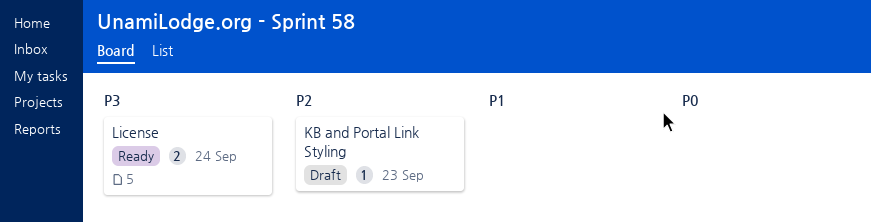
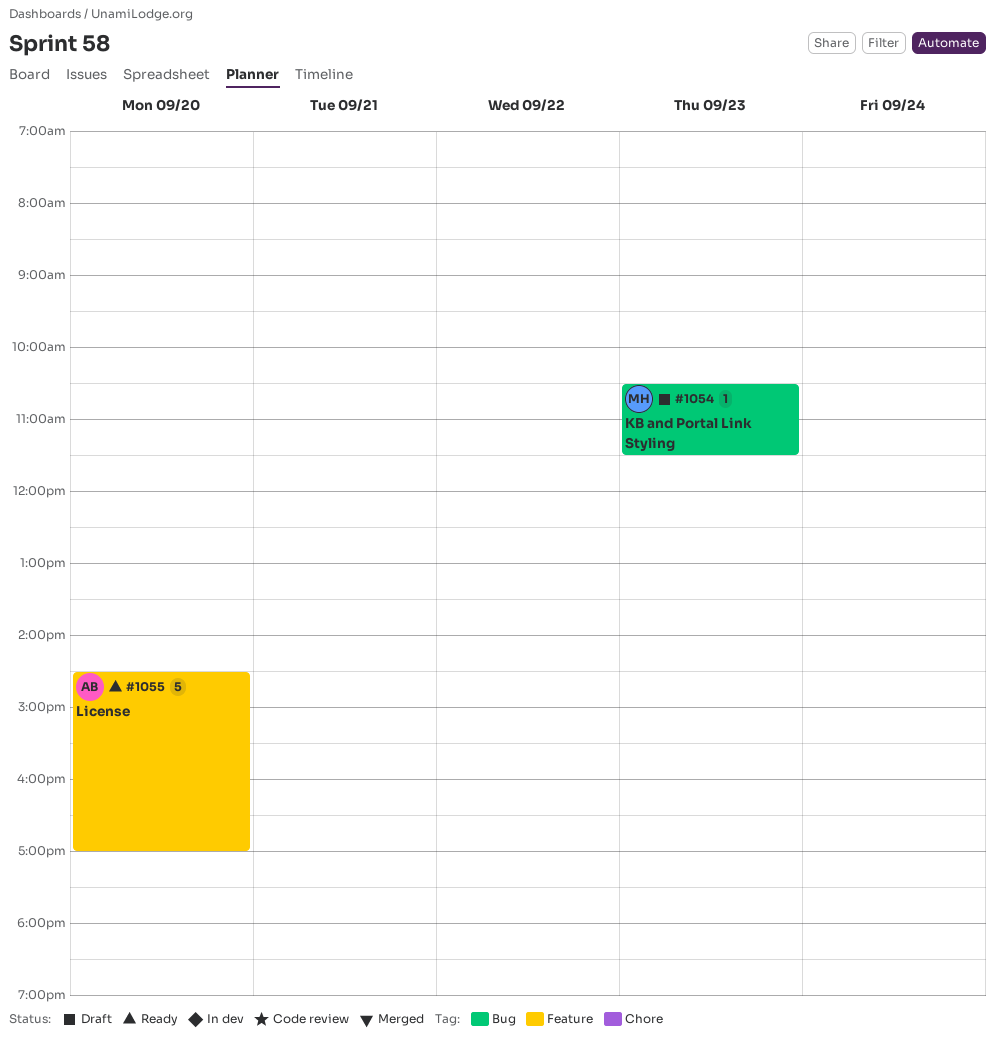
License, estimate: 2 -> 5
License, day: Sep 24 -> Sep 20

